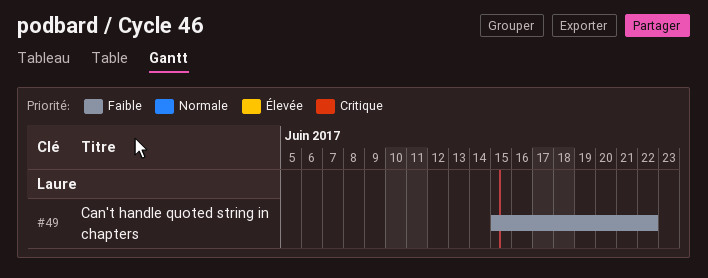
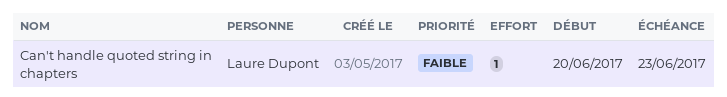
Can't handle quoted string in chapters, start: Jun 15 -> Jun 20
Can't handle quoted string in chapters, due: Jun 22 -> Jun 23

